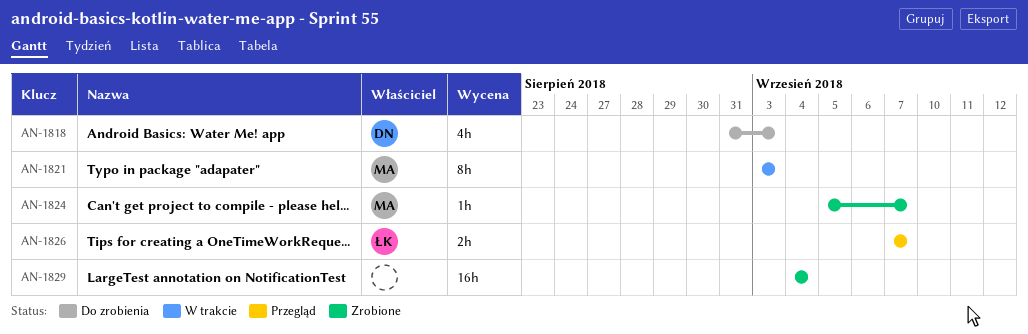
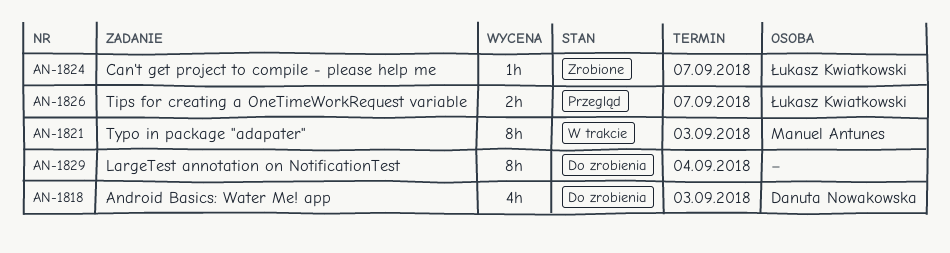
AN-1824, owner: Manuel Antunes -> Łukasz Kwiatkowski
AN-1829, status: Zrobione -> Do zrobienia
AN-1829, estimate: 16h -> 8h

